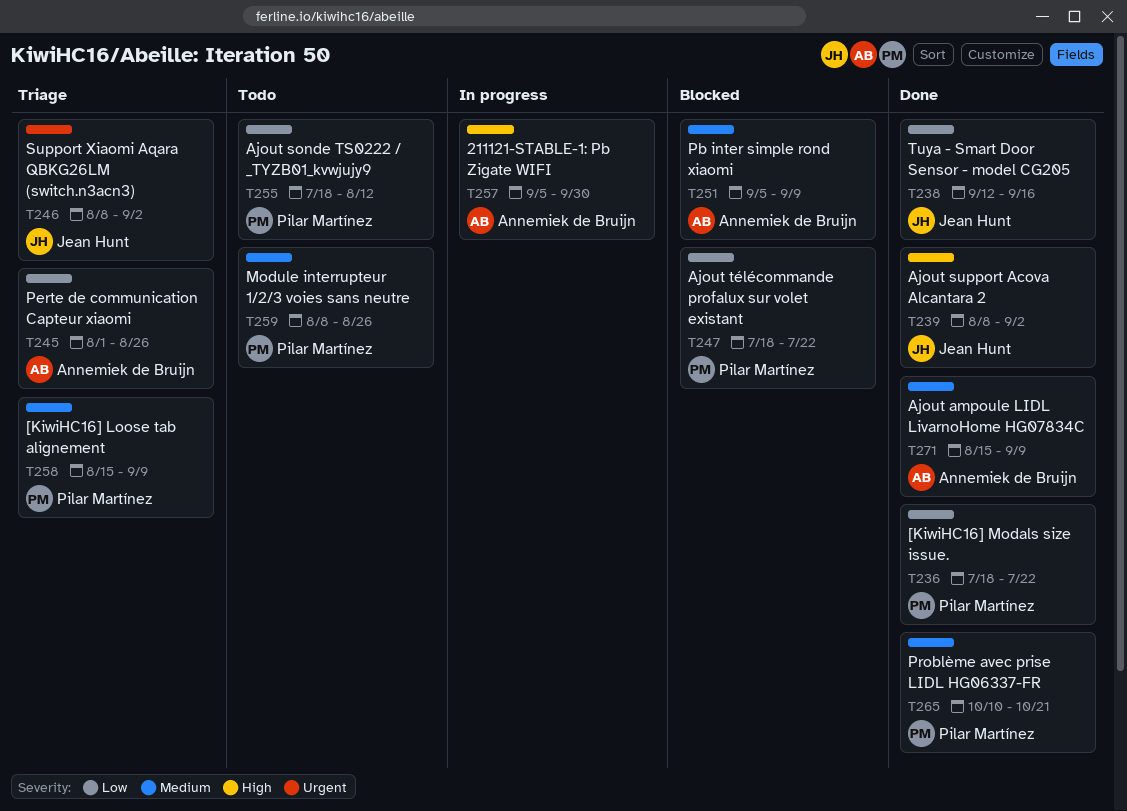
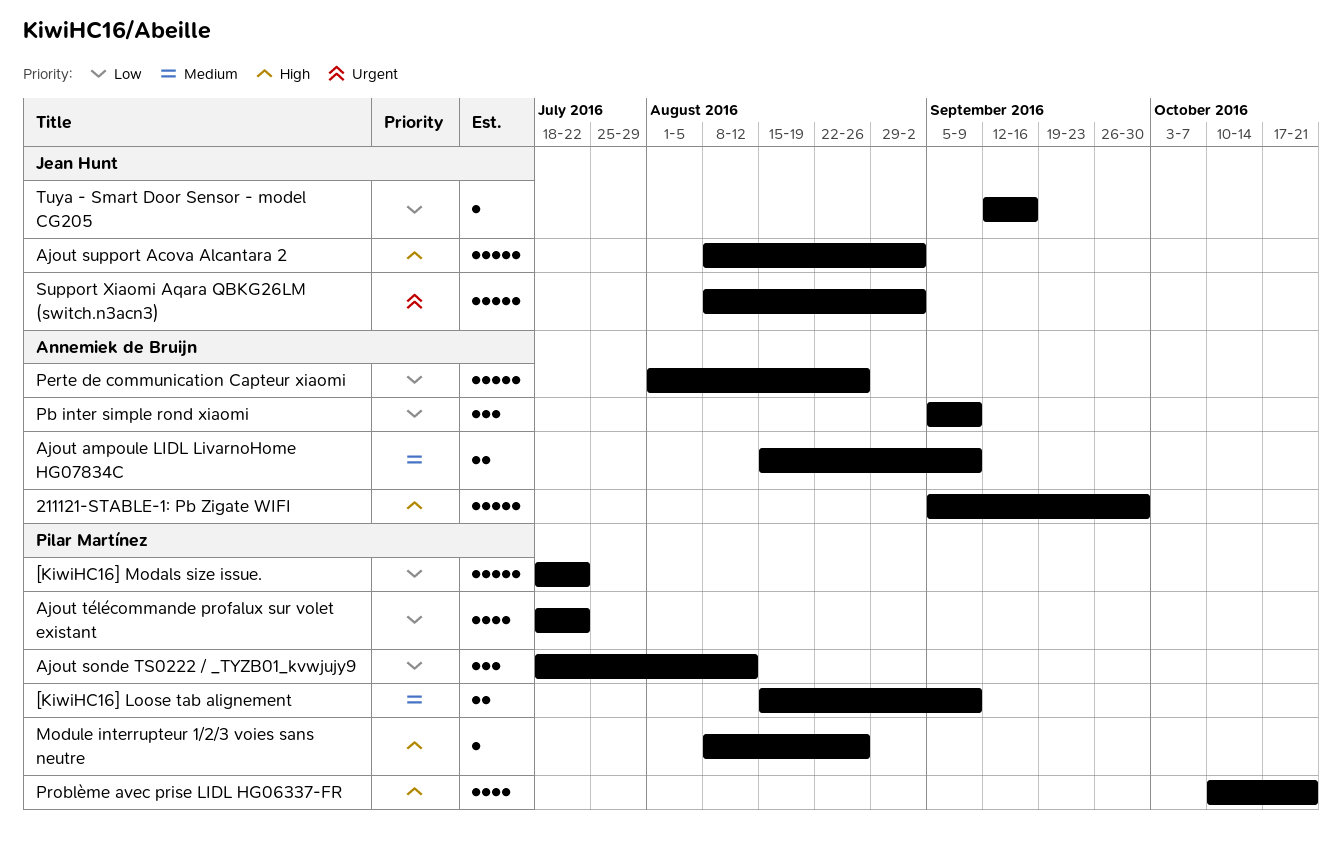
Module interrupteur 1/2/3 voies sans neutre, priority: Medium -> High
Pb inter simple rond xiaomi, priority: Medium -> Low
Problème avec prise LIDL HG06337-FR, priority: Medium -> High

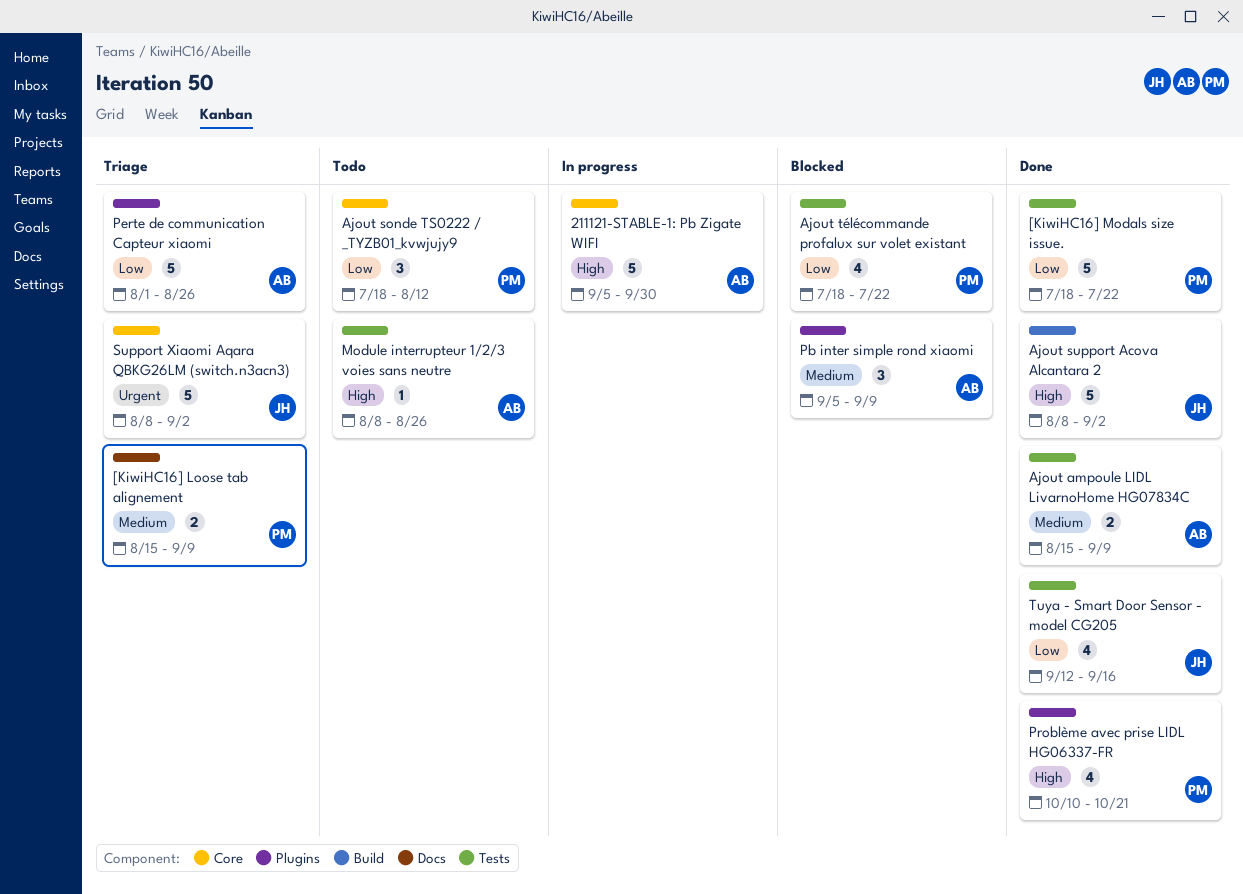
Module interrupteur 1/2/3 voies sans neutre, owner: Pilar Martínez -> Annemiek de Bruijn
Pb inter simple rond xiaomi, priority: Low -> Medium
Tuya - Smart Door Sensor - model CG205, estimate: 1 -> 4

